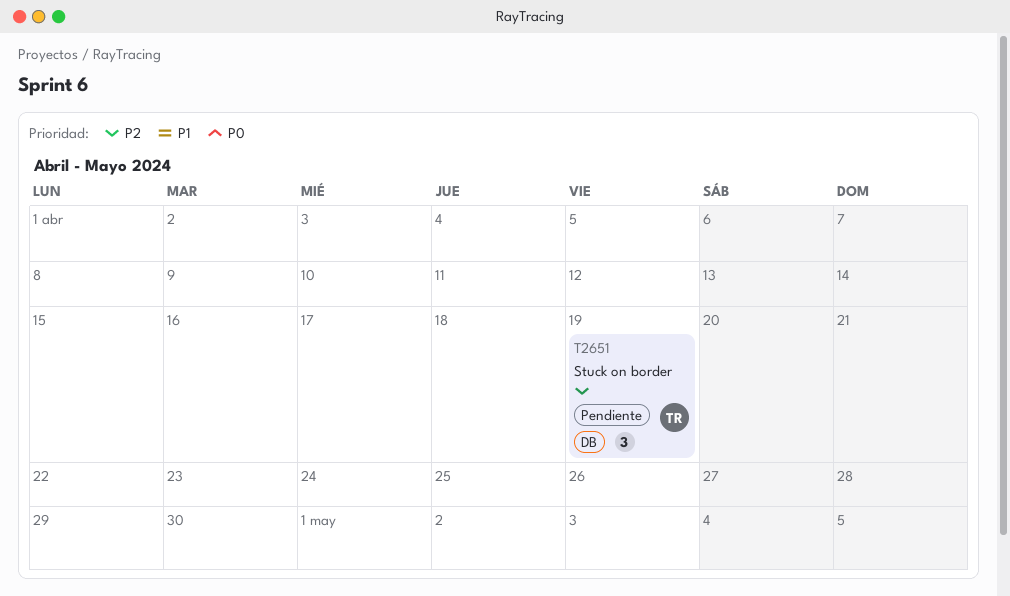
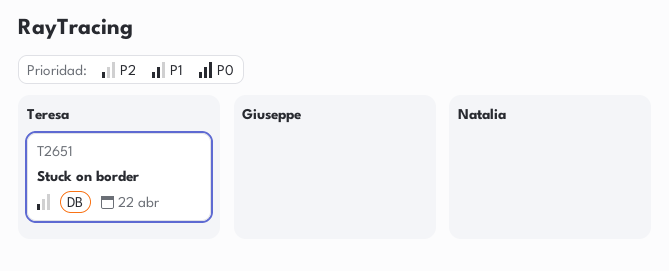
T2651, due: Apr 19 -> Apr 22

